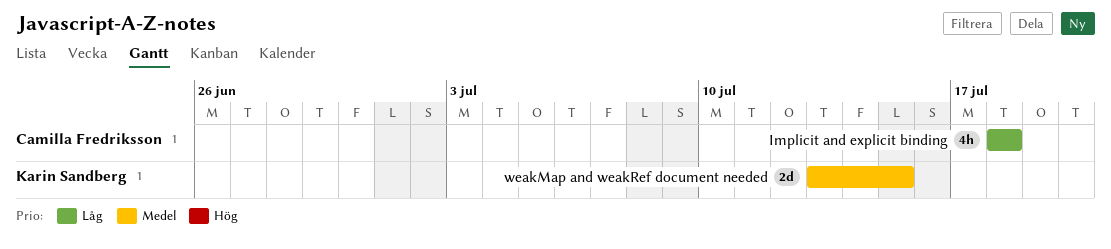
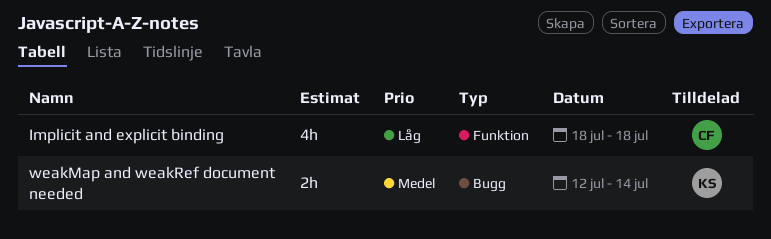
weakMap and weakRef document needed, estimate: 2d -> 2h
weakMap and weakRef document needed, start: Jul 13 -> Jul 12
weakMap and weakRef document needed, due: Jul 15 -> Jul 14

